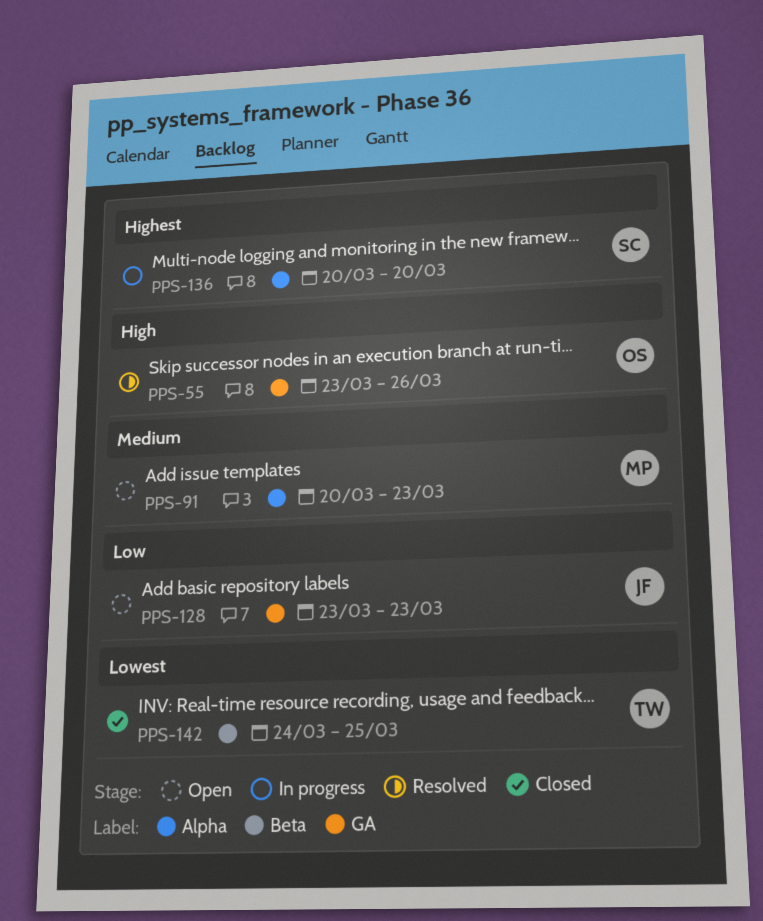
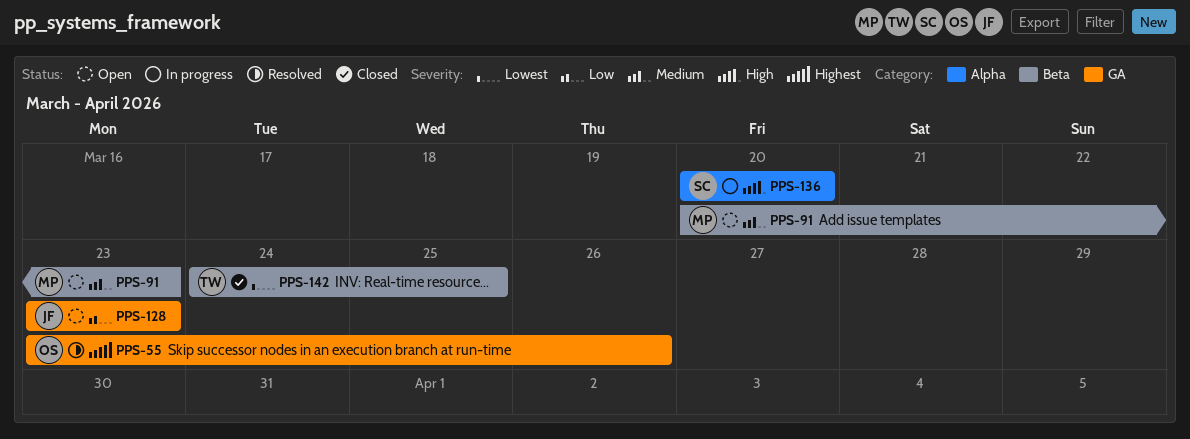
PPS-55, priority: High -> Highest
PPS-91, label: Alpha -> Beta
PPS-136, priority: Highest -> High

